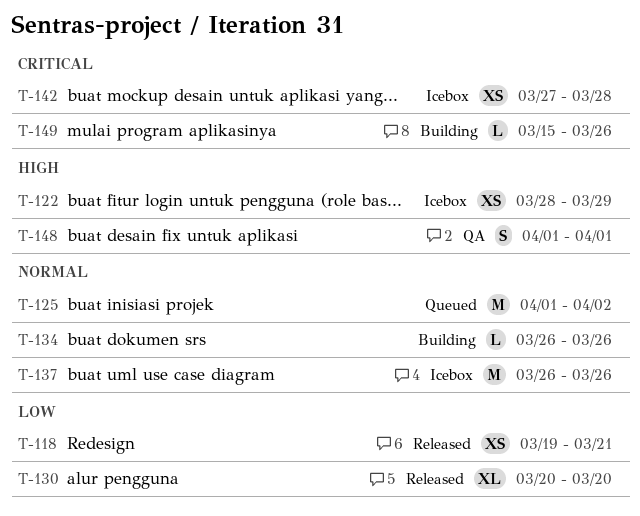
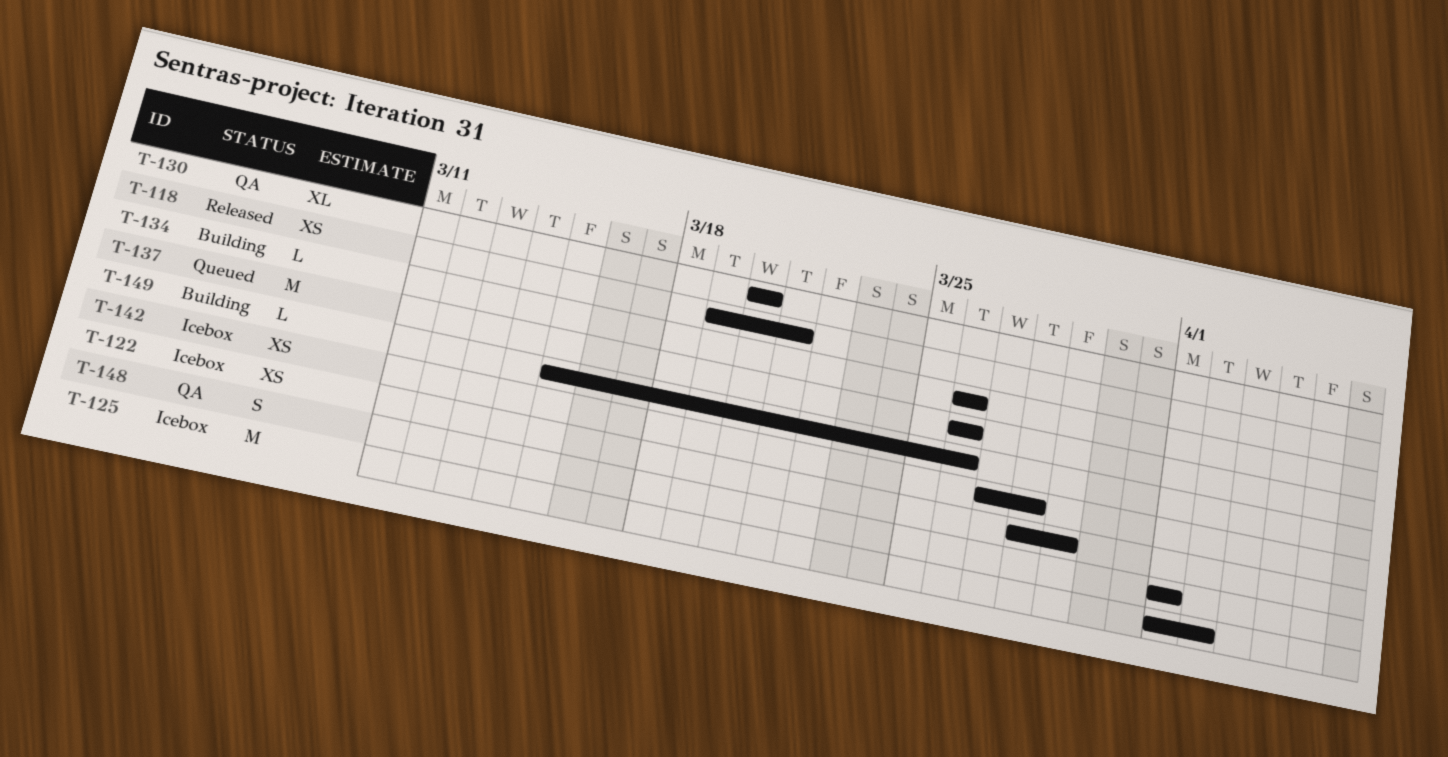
T-125, status: Queued -> Icebox
T-130, status: Released -> QA
T-137, status: Icebox -> Queued

